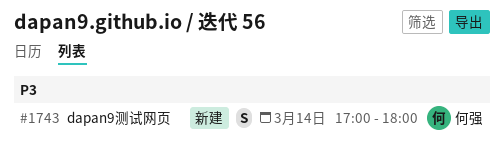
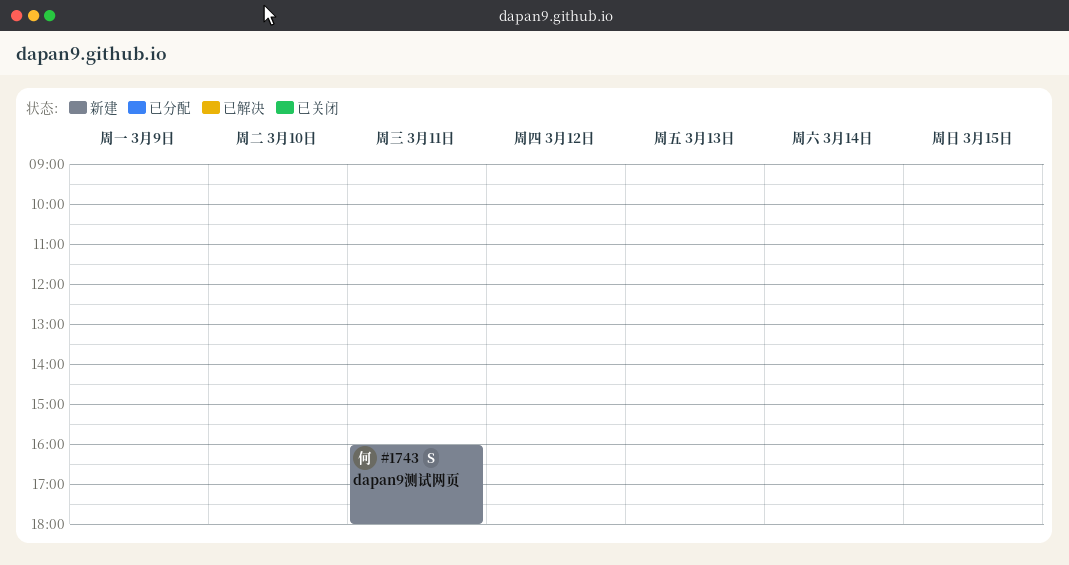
#1743, day: Mar 14 -> Mar 11
#1743, begins: 17:00 -> 16:00

